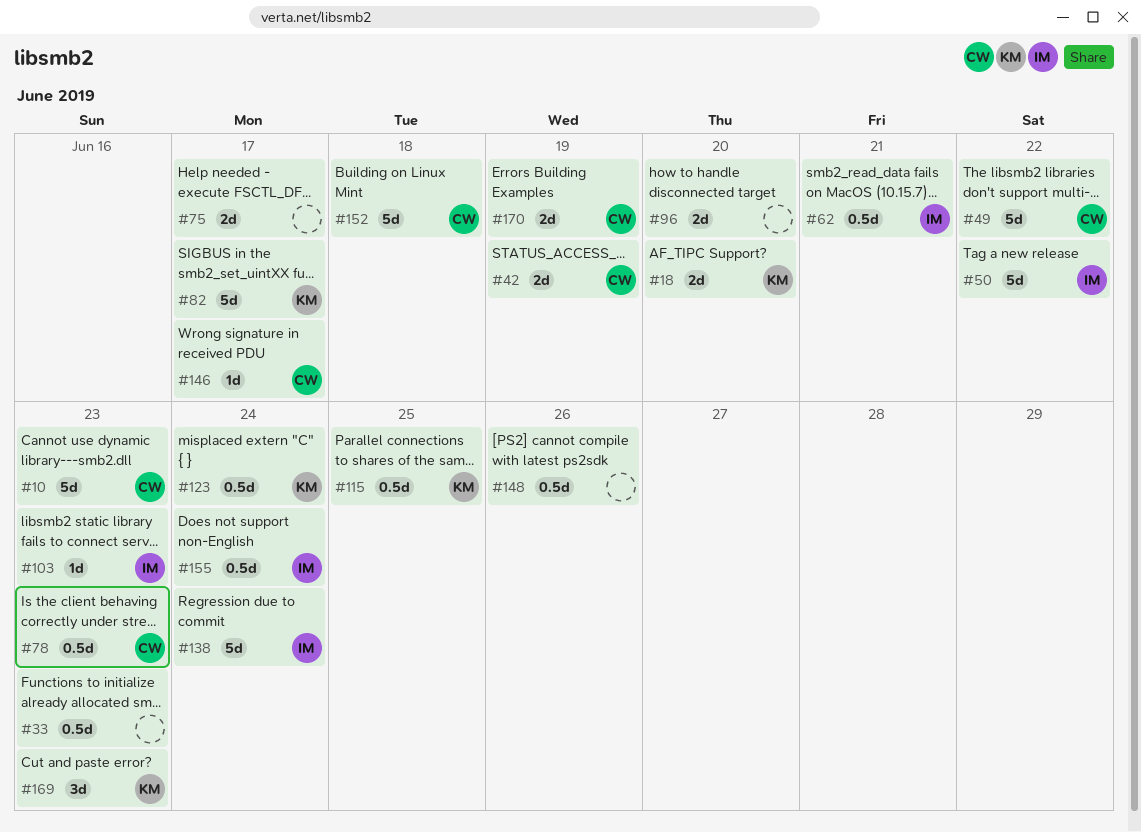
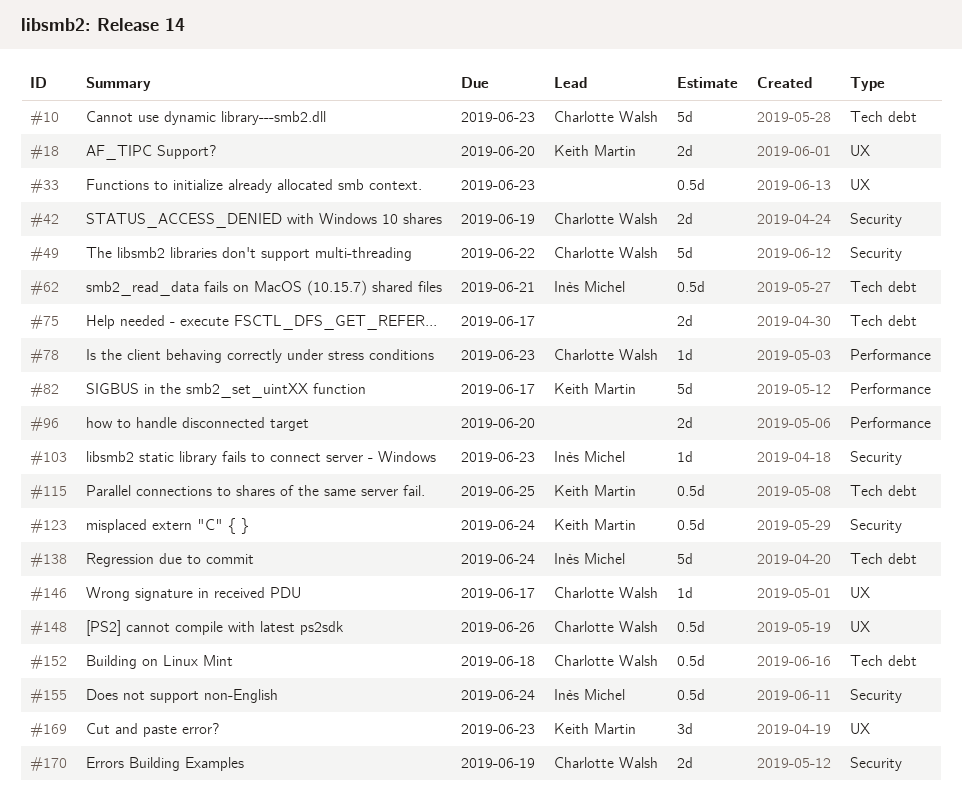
#50: present -> none
#78, estimate: 0.5d -> 1d
#148, owner: none -> Charlotte Walsh
#152, estimate: 5d -> 0.5d

